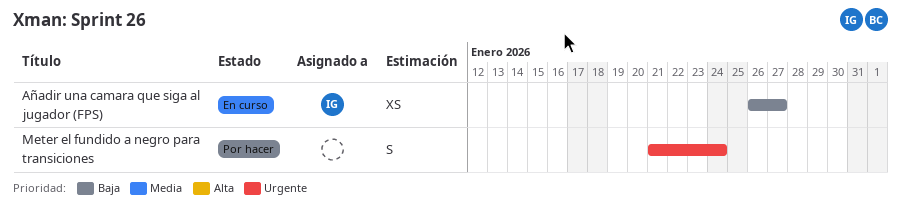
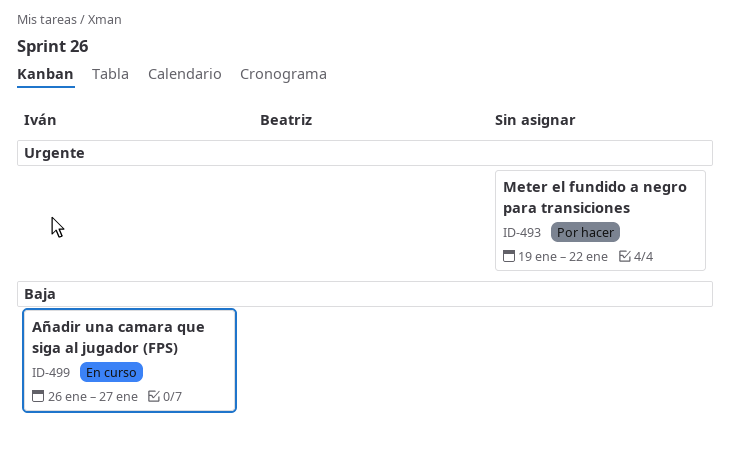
Meter el fundido a negro para transiciones, start: Jan 21 -> Jan 19
Meter el fundido a negro para transiciones, due: Jan 24 -> Jan 22

